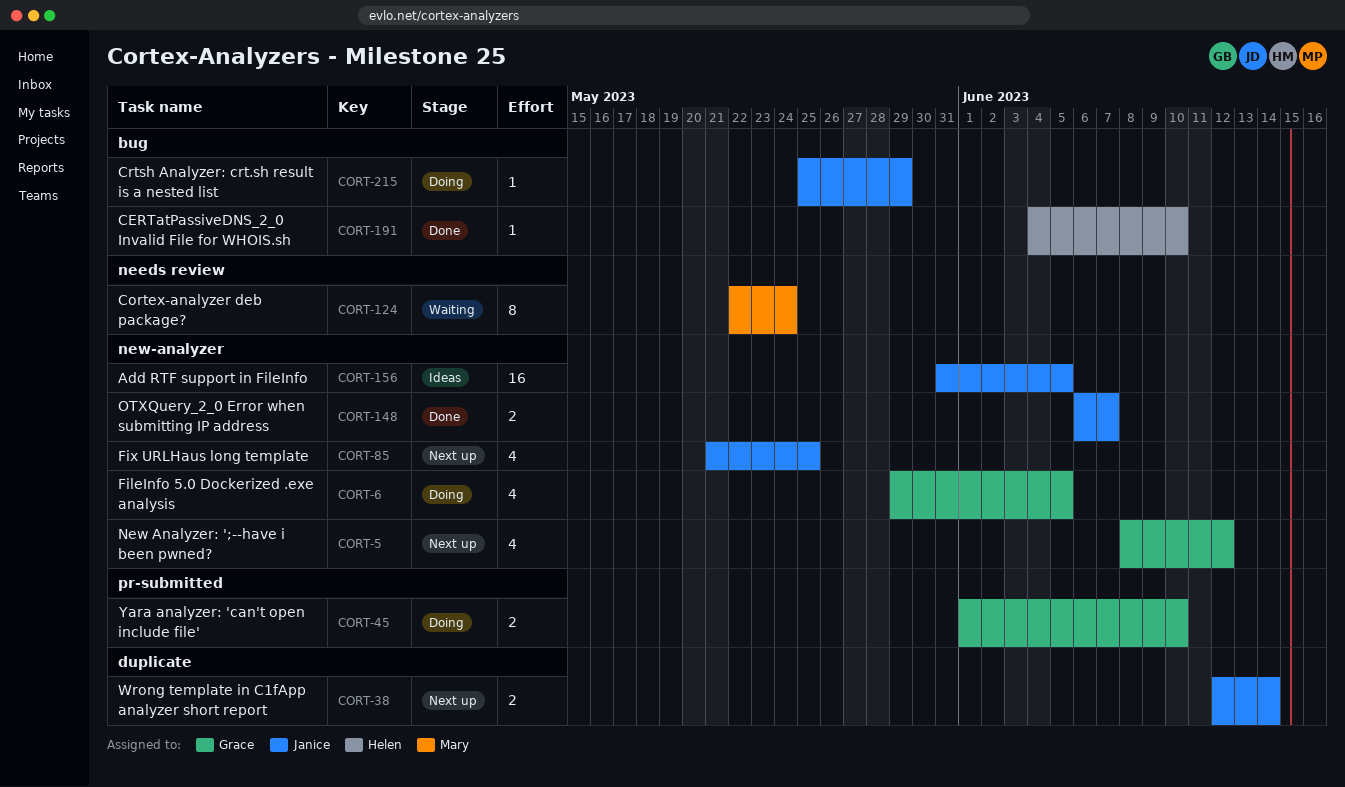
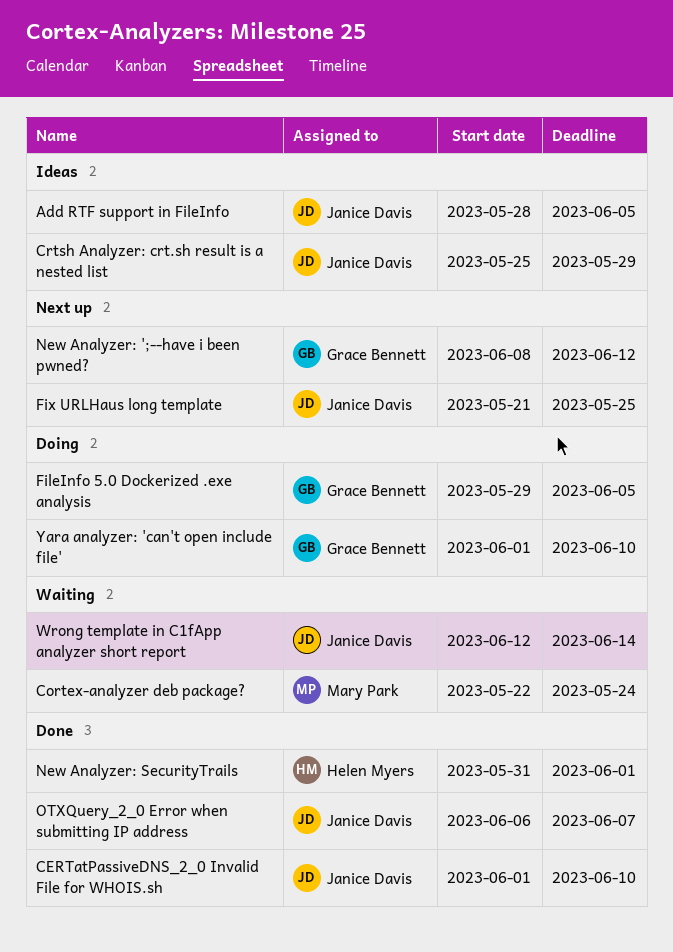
Add RTF support in FileInfo, start: May 31 -> May 28
CERTatPassiveDNS_2_0 Invalid File for WHOIS.sh, owner: Helen Myers -> Janice Davis
CERTatPassiveDNS_2_0 Invalid File for WHOIS.sh, start: Jun 4 -> Jun 1
Crtsh Analyzer: crt.sh result is a nested list, status: Doing -> Ideas
New Analyzer: SecurityTrails: none -> present
Wrong template in C1fApp analyzer short report, status: Next up -> Waiting

